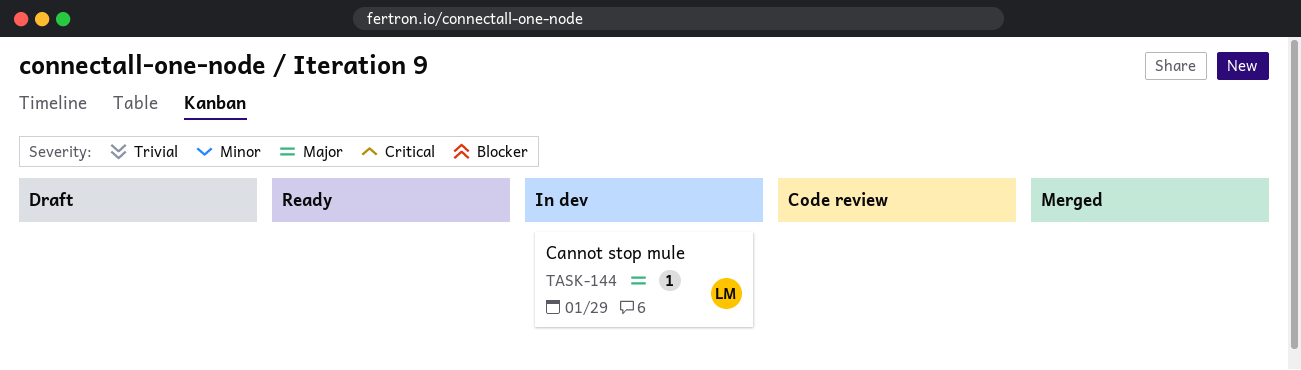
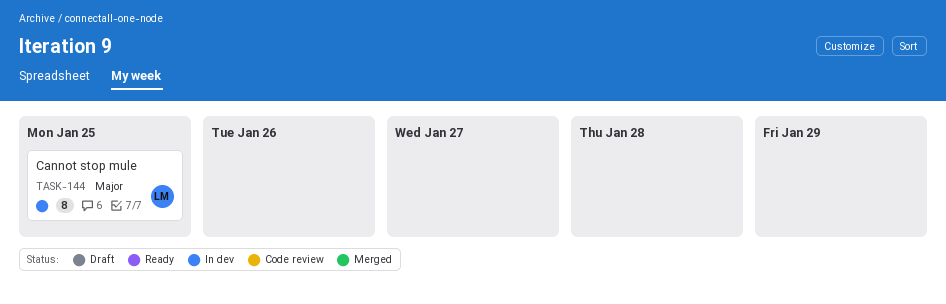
TASK-144, estimate: 1 -> 8
TASK-144, due: Jan 29 -> Jan 25

